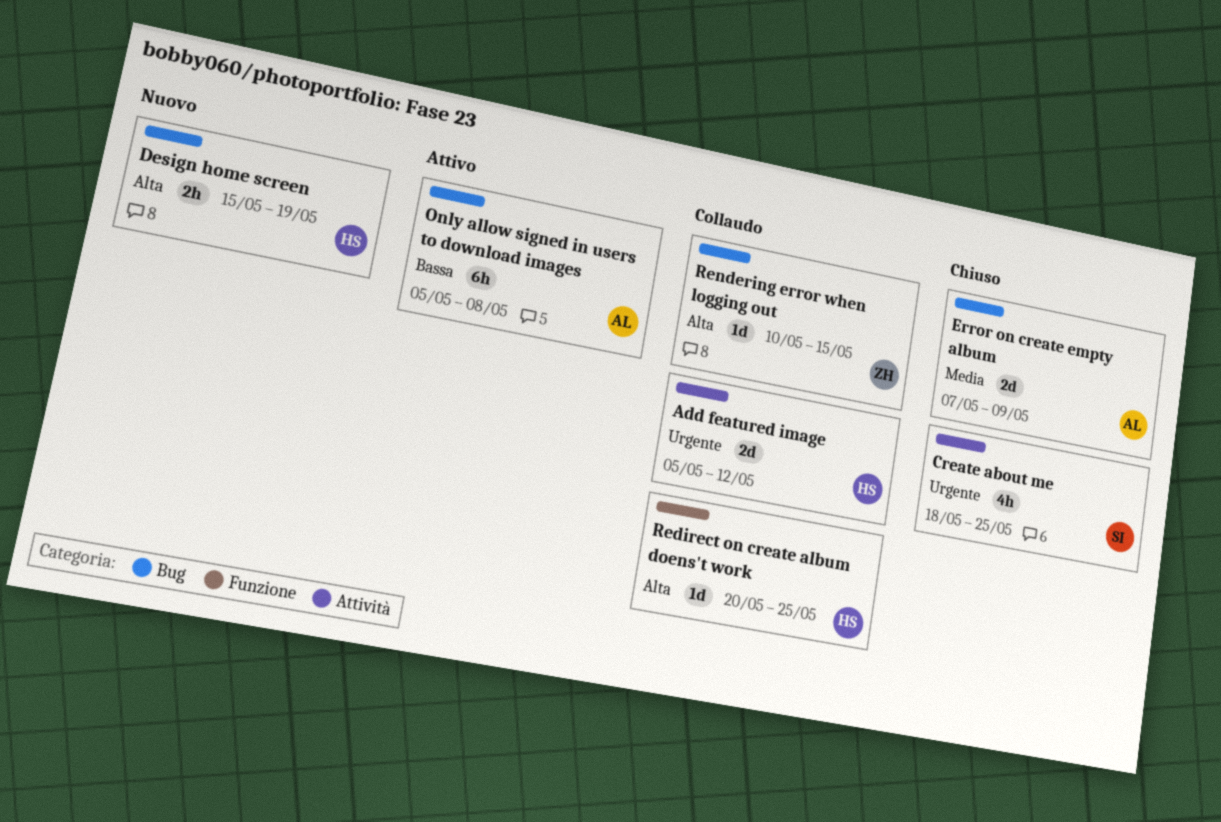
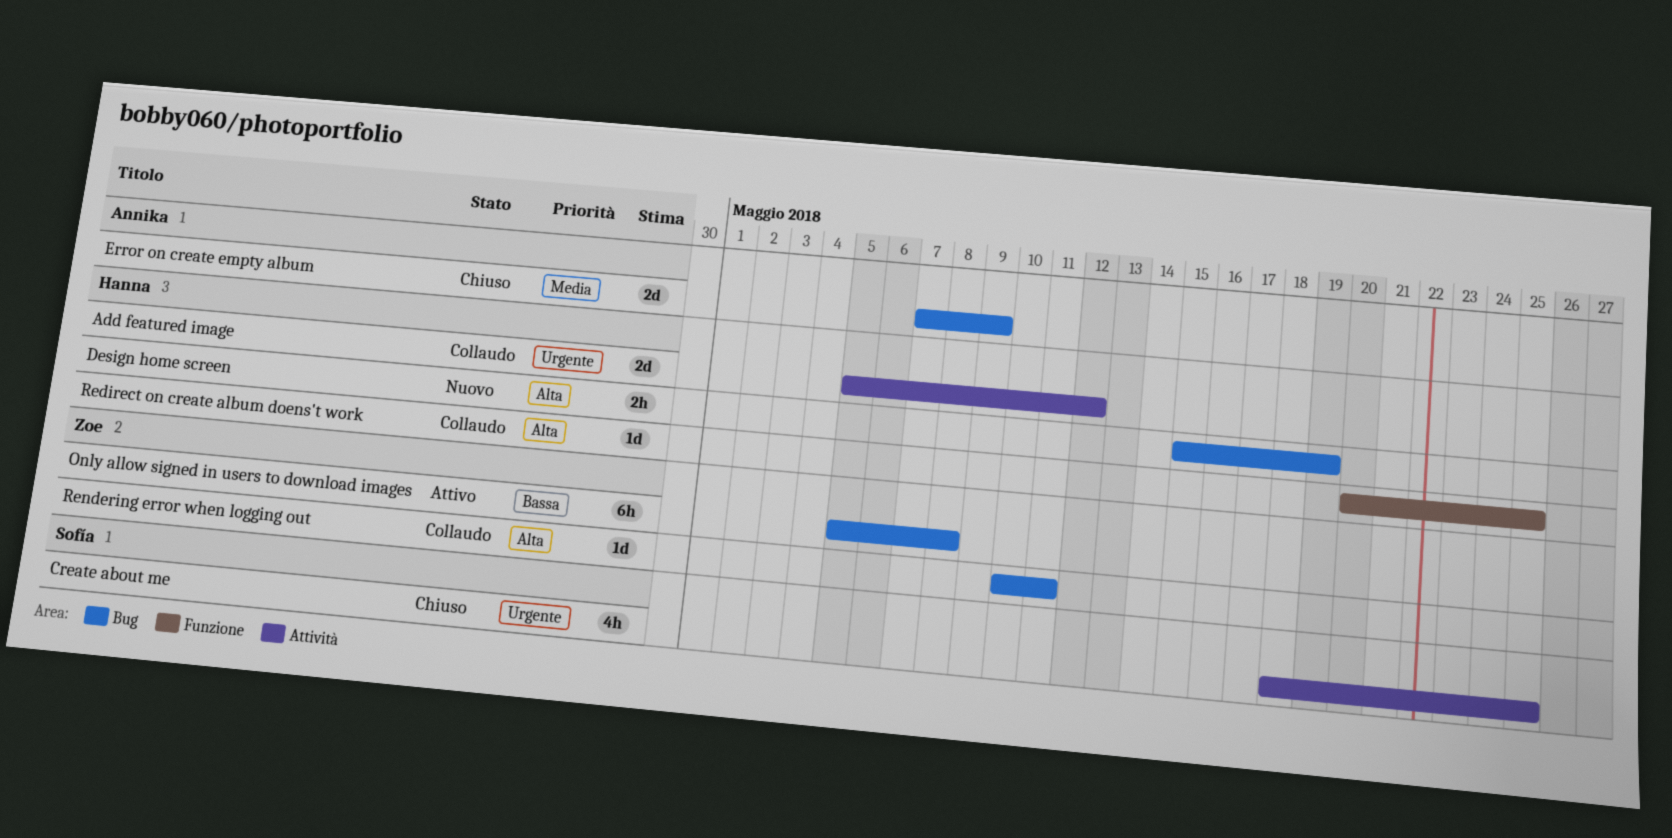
Only allow signed in users to download images, owner: Annika -> Zoe
Rendering error when logging out, due: May 15 -> May 11

